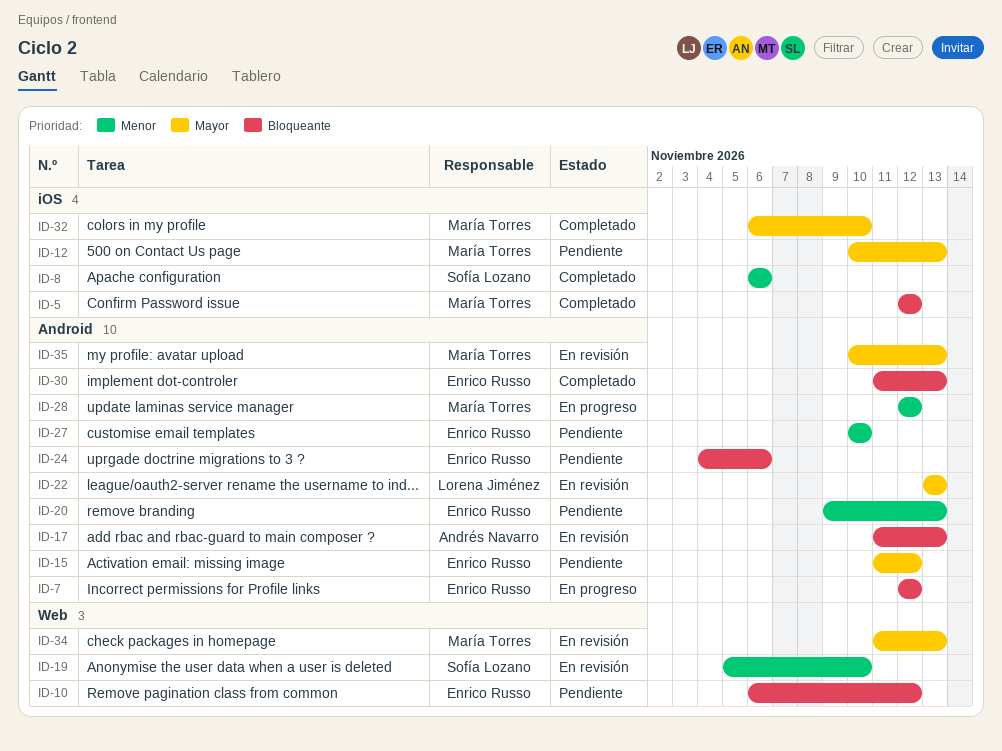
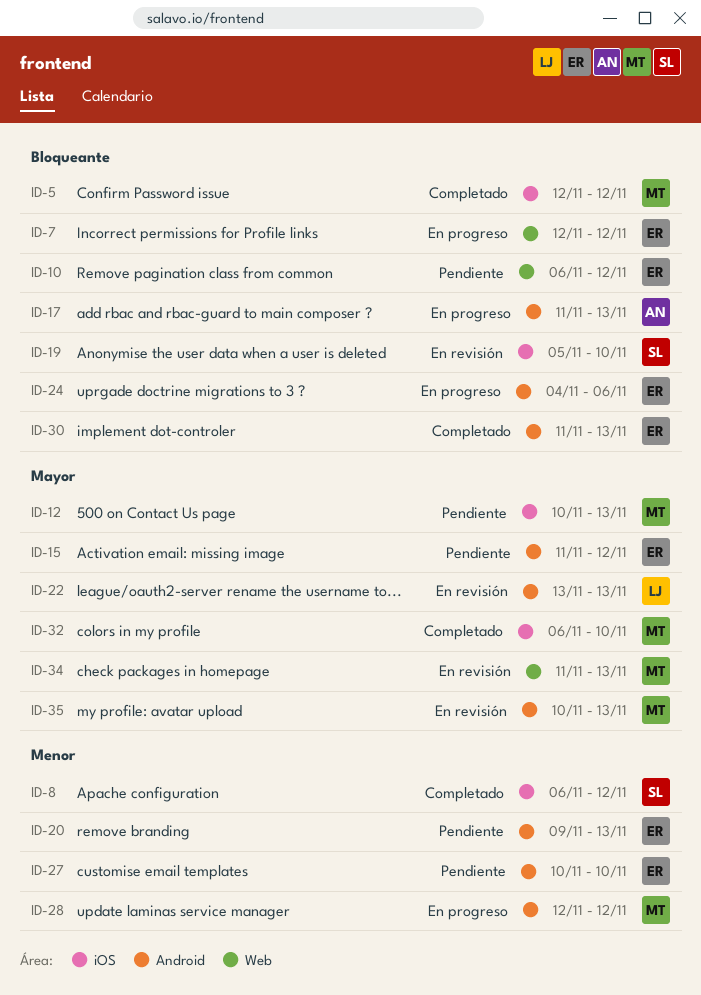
ID-7, label: Android -> Web
ID-8, due: Nov 6 -> Nov 12
ID-17, status: En revisión -> En progreso
ID-19, priority: Menor -> Bloqueante
ID-19, label: Web -> iOS
ID-24, status: Pendiente -> En progreso

